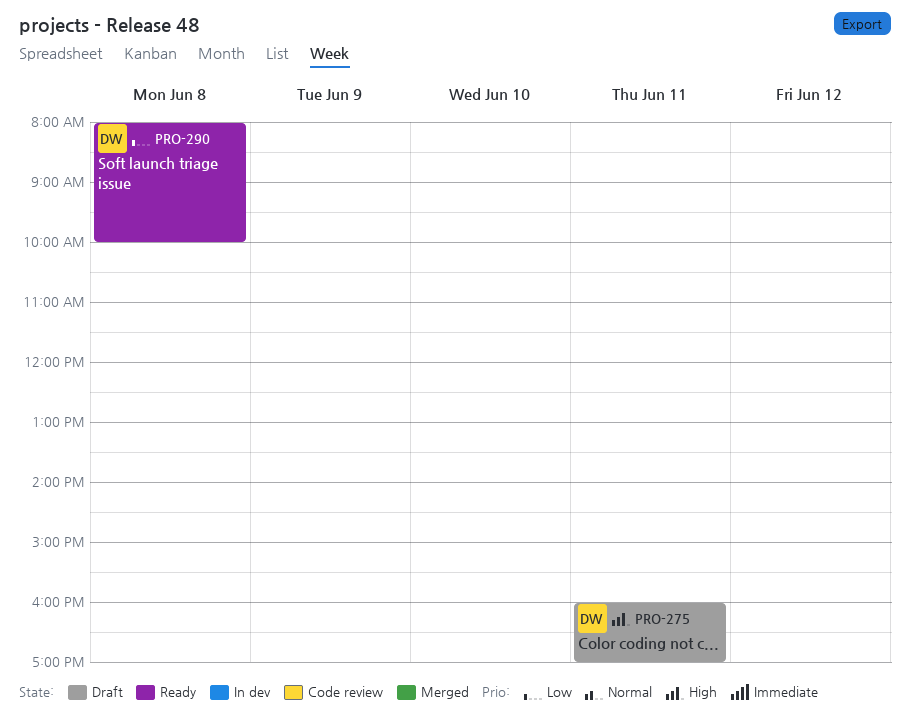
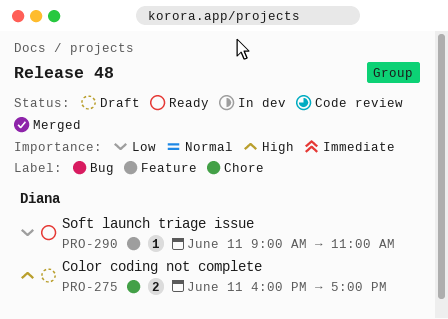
PRO-290, day: Jun 8 -> Jun 11
PRO-290, begins: 08:00 -> 09:00
PRO-290, ends: 10:00 -> 11:00

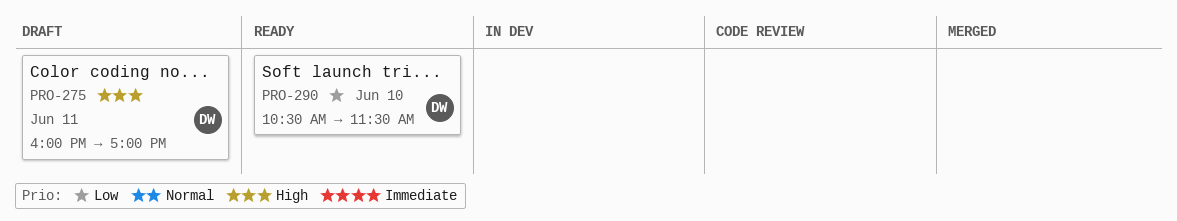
PRO-290, day: Jun 11 -> Jun 10
PRO-290, begins: 09:00 -> 10:30
PRO-290, ends: 11:00 -> 11:30

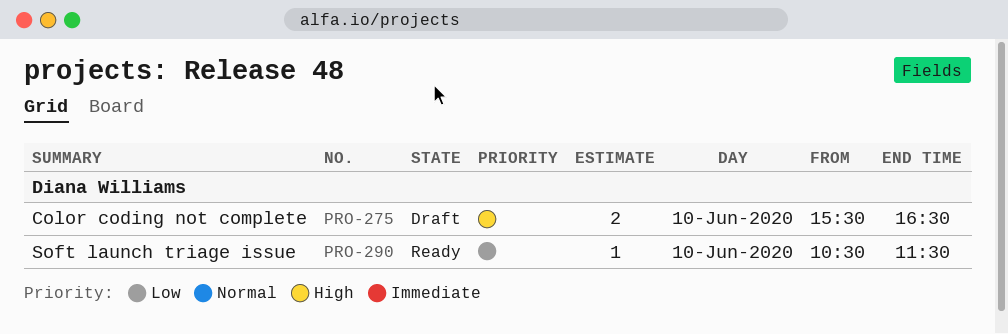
PRO-275, day: Jun 11 -> Jun 10
PRO-275, begins: 16:00 -> 15:30
PRO-275, ends: 17:00 -> 16:30

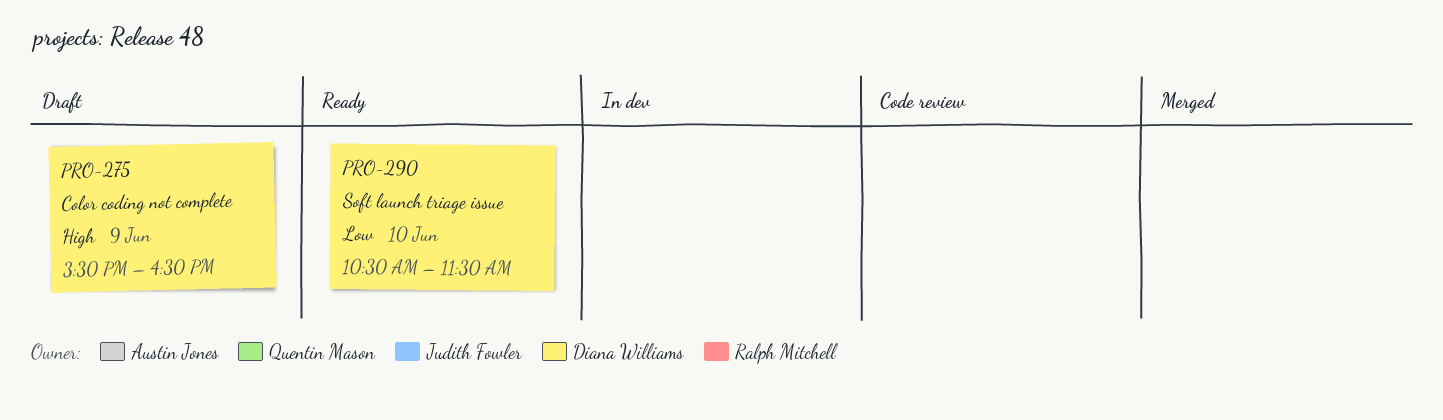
PRO-275, day: Jun 10 -> Jun 9

